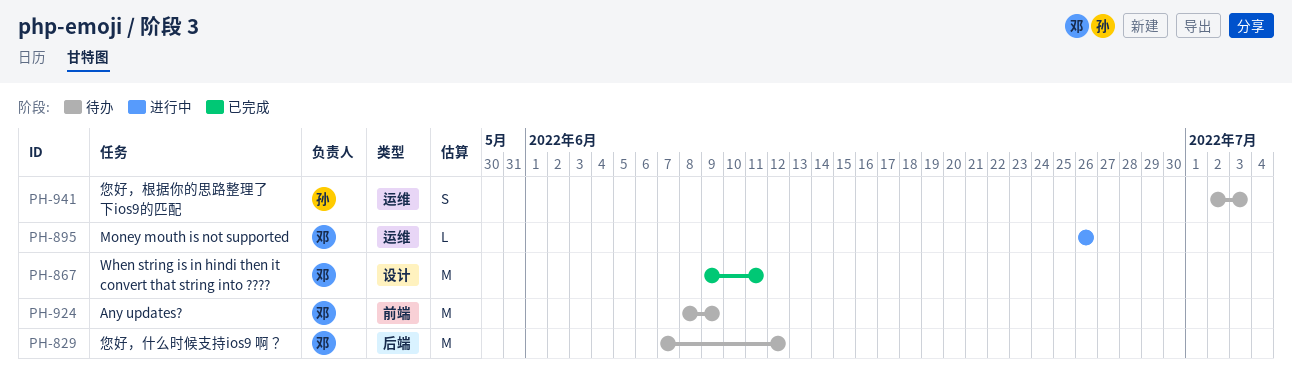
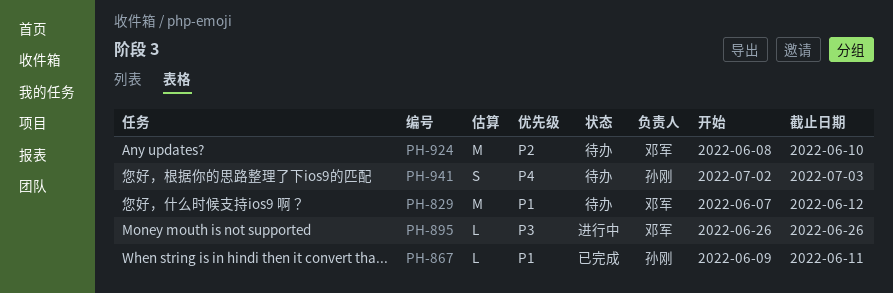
PH-867, owner: 邓军 -> 孙刚
PH-867, estimate: M -> L
PH-924, due: Jun 9 -> Jun 10

